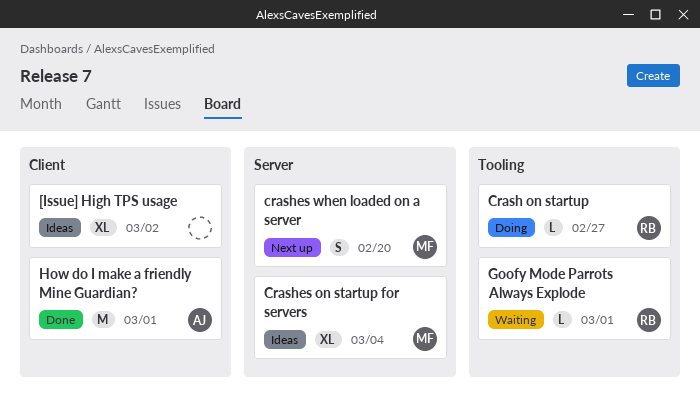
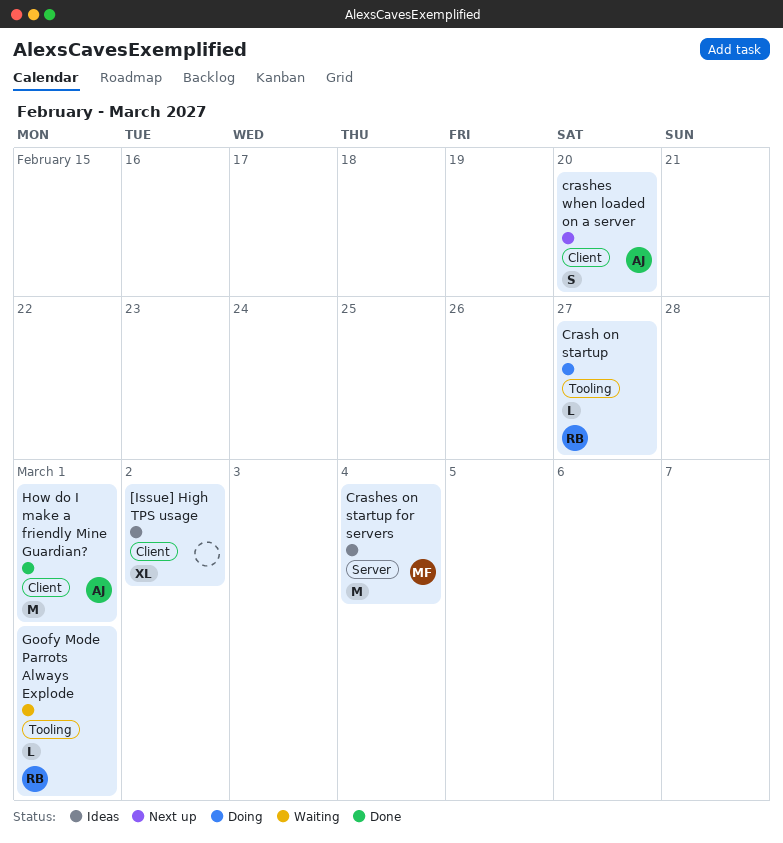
Crashes on startup for servers, estimate: XL -> M
crashes when loaded on a server, owner: MF -> AJ
crashes when loaded on a server, label: Server -> Client

